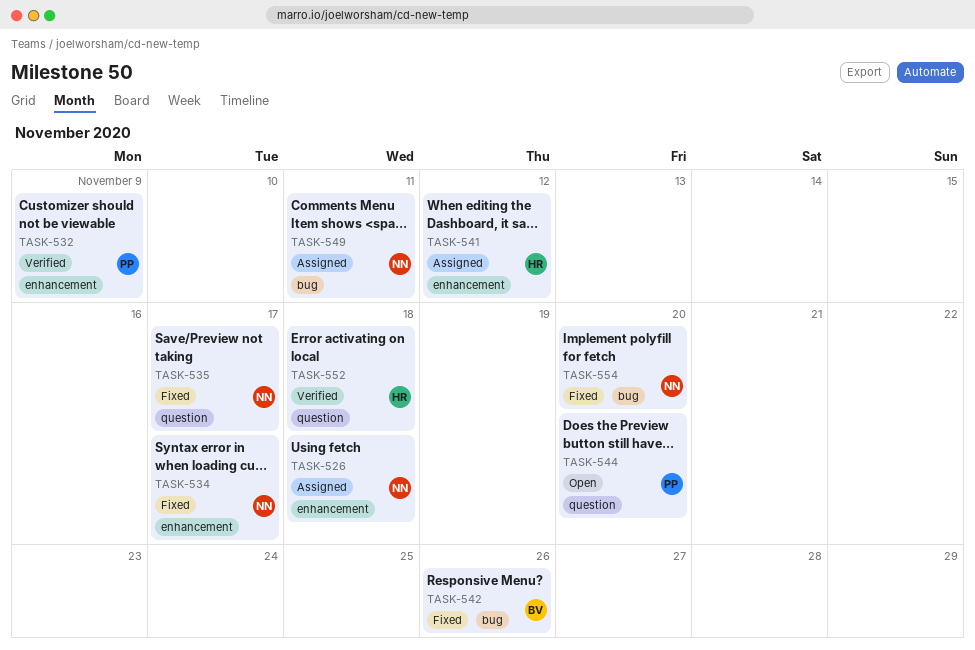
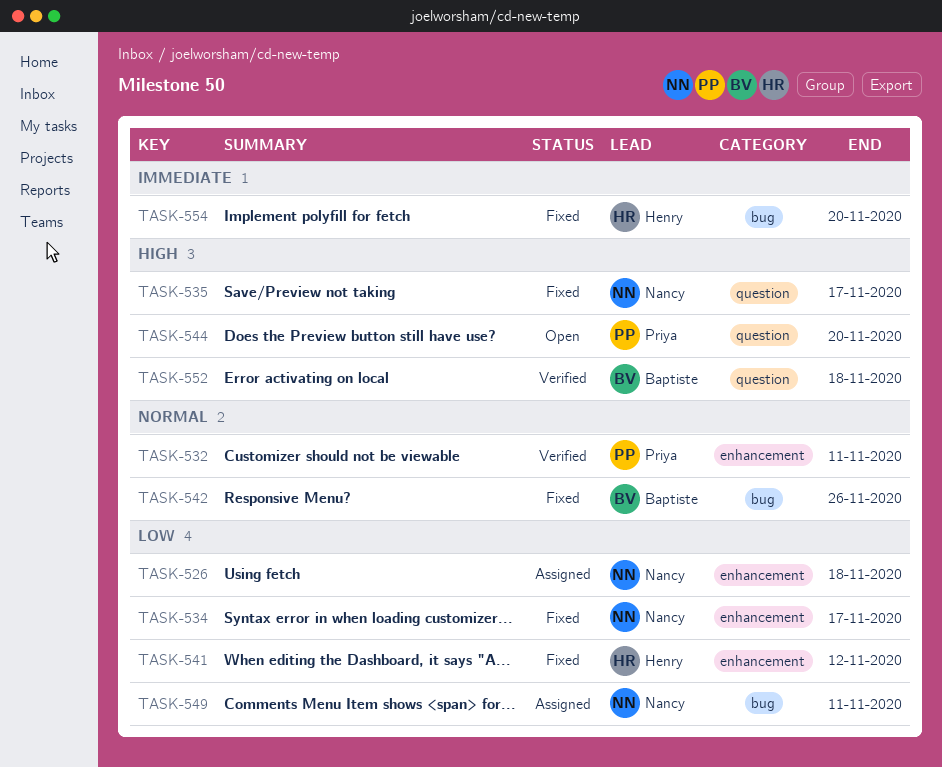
TASK-532, due: Nov 9 -> Nov 11
TASK-541, status: Assigned -> Fixed
TASK-552, owner: Henry -> Baptiste
TASK-554, owner: Nancy -> Henry

